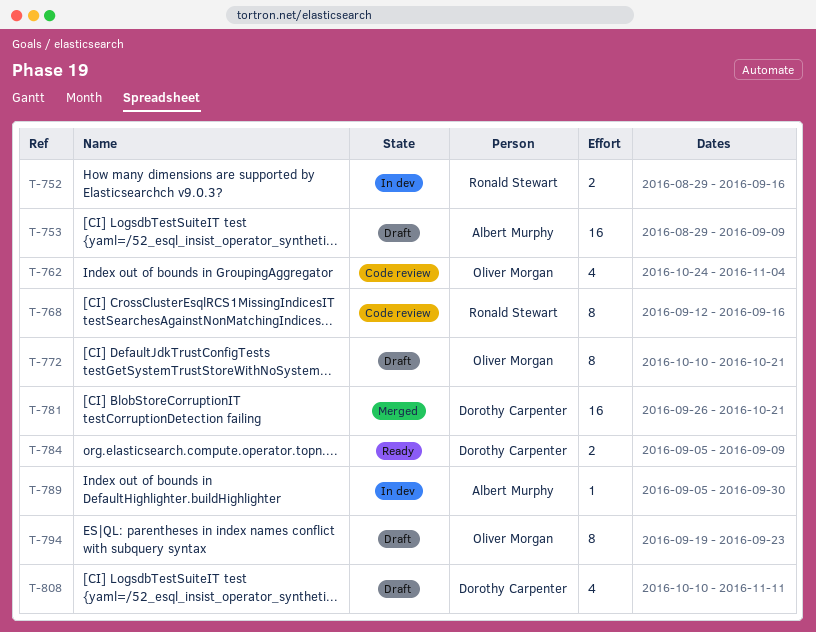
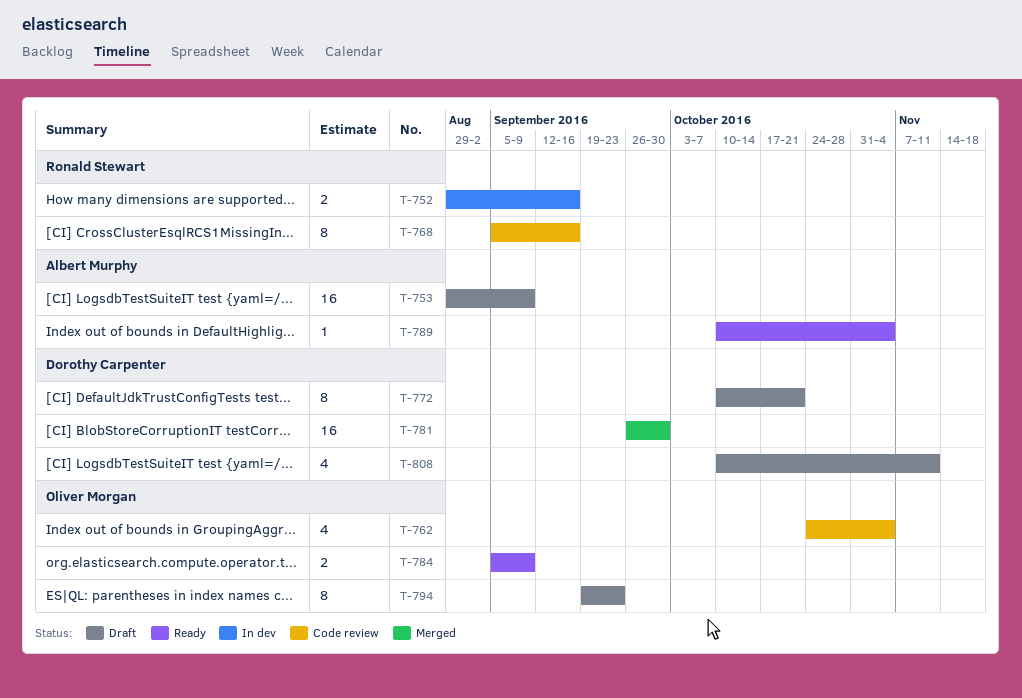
T-768, start: Sep 12 -> Sep 5
T-772, owner: Oliver Morgan -> Dorothy Carpenter
T-781, due: Oct 21 -> Sep 30
T-784, owner: Dorothy Carpenter -> Oliver Morgan
T-789, status: In dev -> Ready
T-789, start: Sep 5 -> Oct 10
T-789, due: Sep 30 -> Nov 4

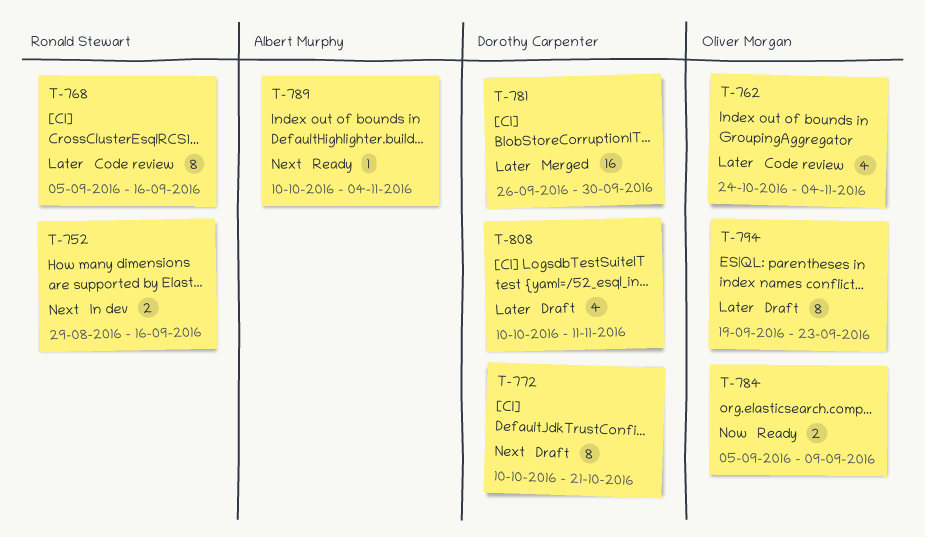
T-753: present -> none

